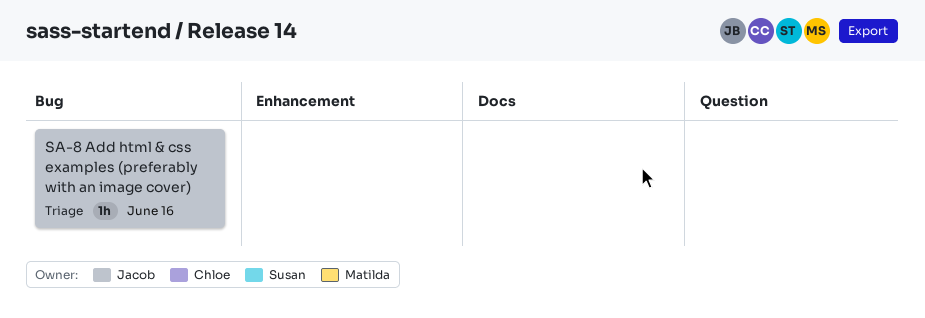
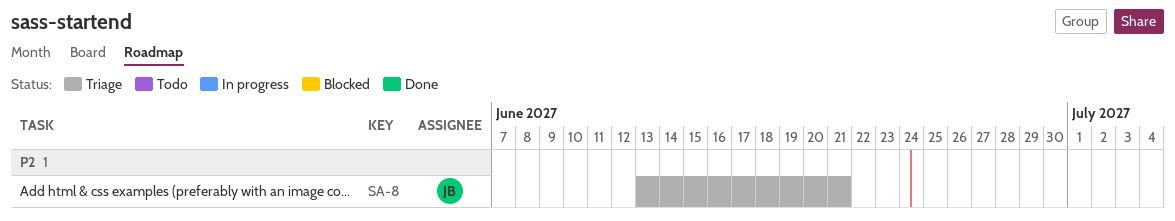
SA-8, due: Jun 16 -> Jun 21

